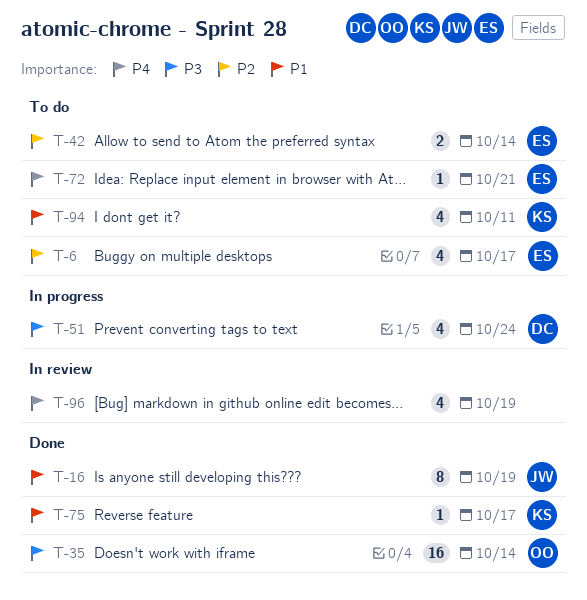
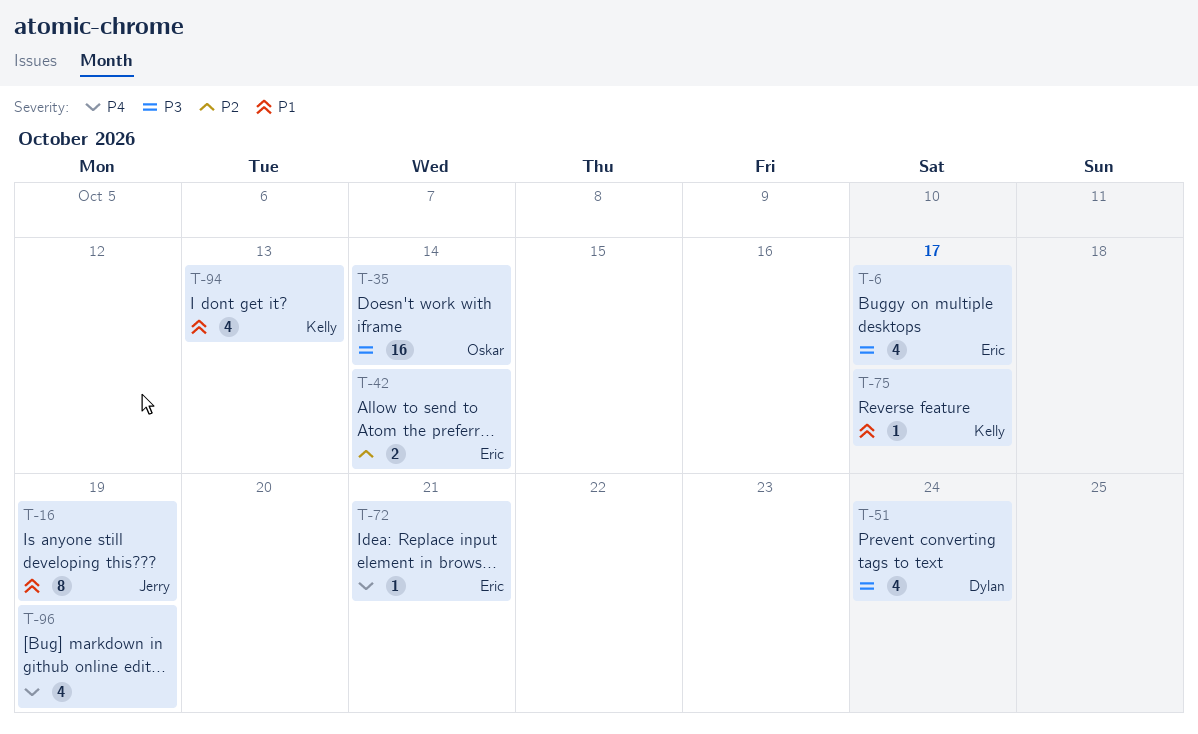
T-6, priority: P2 -> P3
T-94, due: Oct 11 -> Oct 13

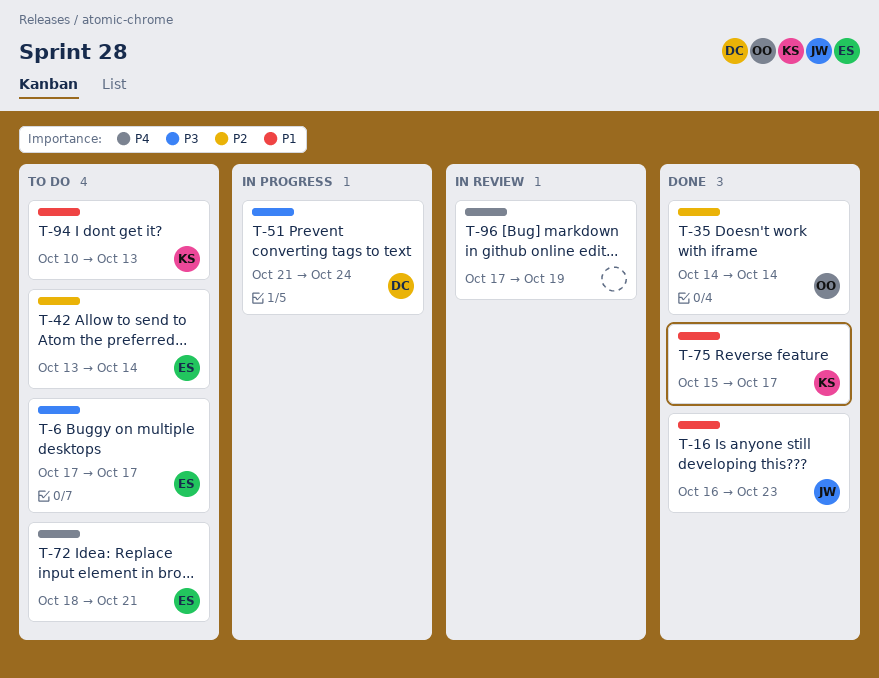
T-16, due: Oct 19 -> Oct 23
T-35, priority: P3 -> P2

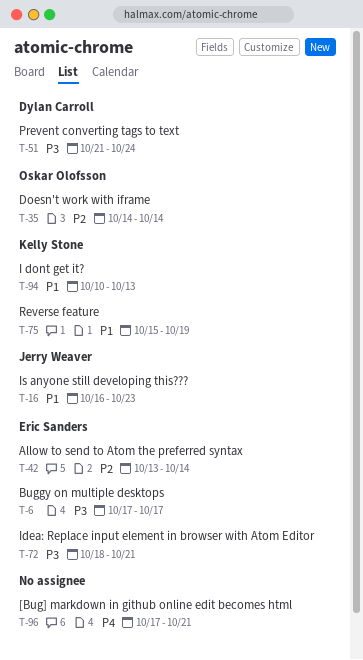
T-72, priority: P4 -> P3
T-75, due: Oct 17 -> Oct 19
T-96, due: Oct 19 -> Oct 21

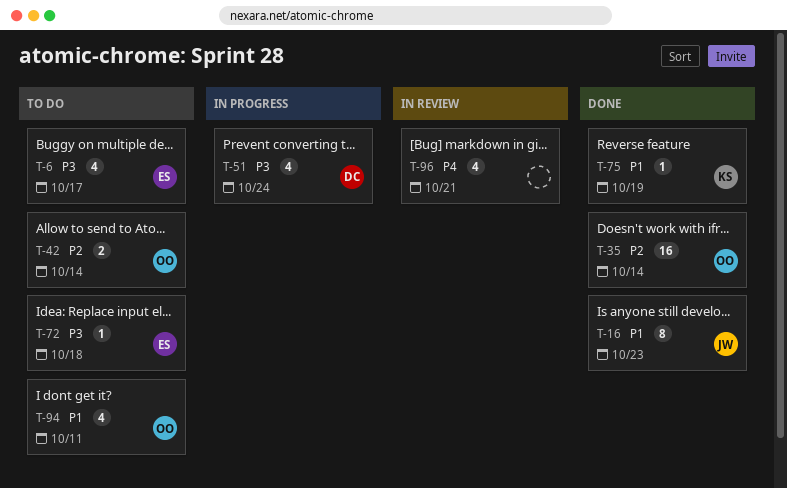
T-42, owner: Eric Sanders -> Oskar Olofsson
T-72, due: Oct 21 -> Oct 18
T-94, owner: Kelly Stone -> Oskar Olofsson
T-94, due: Oct 13 -> Oct 11

